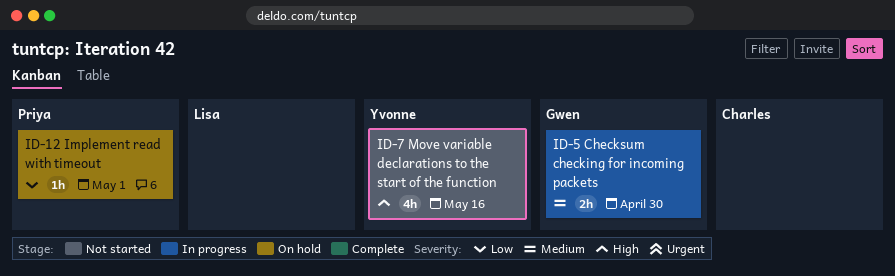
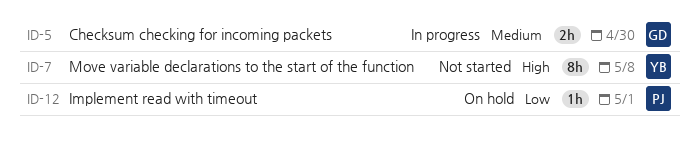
ID-7, estimate: 4h -> 8h
ID-7, due: May 16 -> May 8

